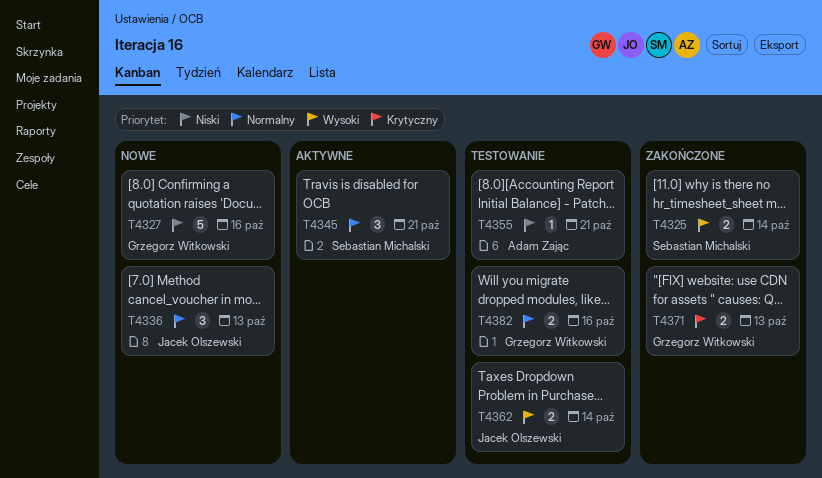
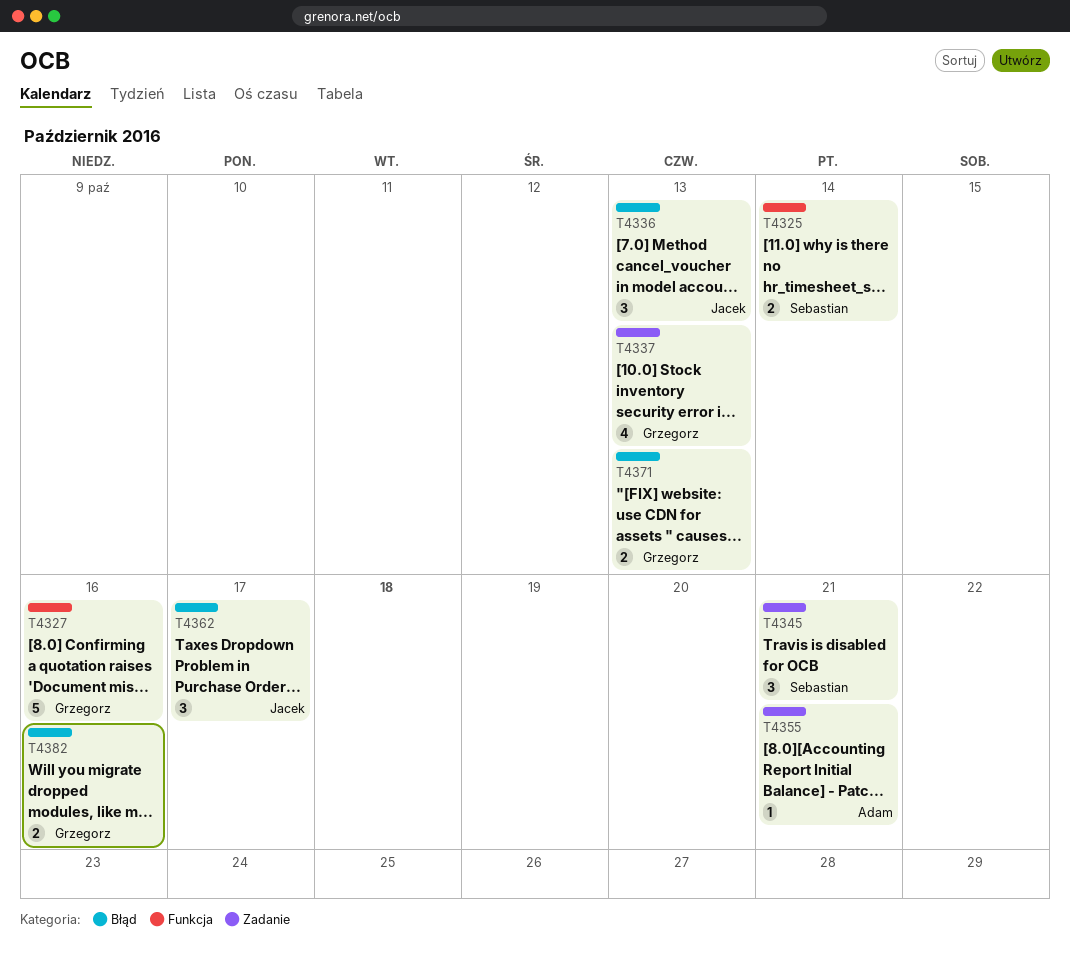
T4337: none -> present
T4362, estimate: 2 -> 3
T4362, due: Oct 14 -> Oct 17

